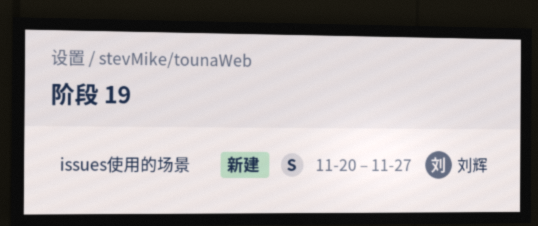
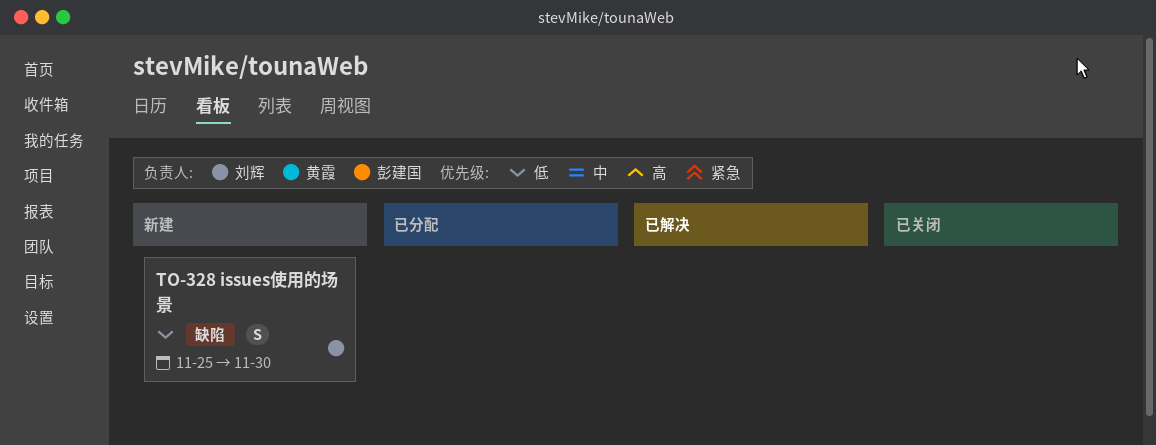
issues使用的场景, start: Nov 20 -> Nov 25
issues使用的场景, due: Nov 27 -> Nov 30

